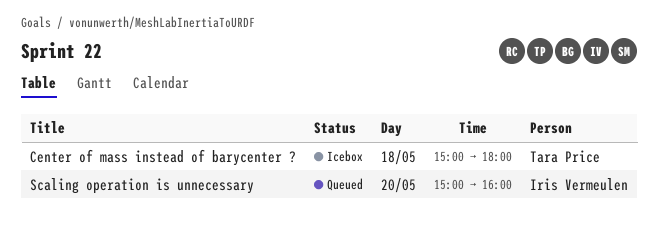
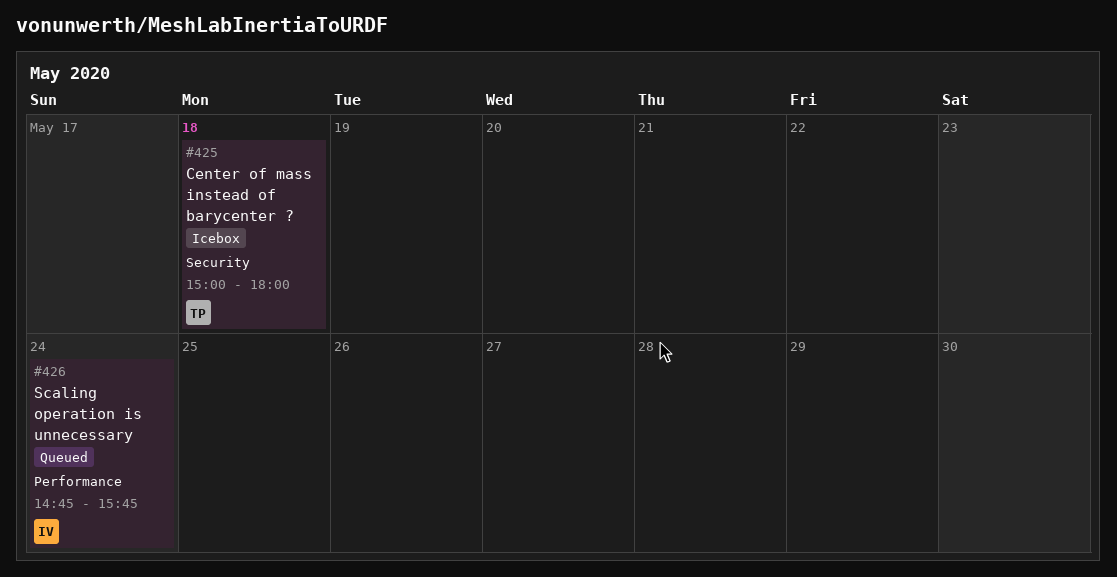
Scaling operation is unnecessary, day: May 20 -> May 24
Scaling operation is unnecessary, begins: 15:00 -> 14:45
Scaling operation is unnecessary, ends: 16:00 -> 15:45

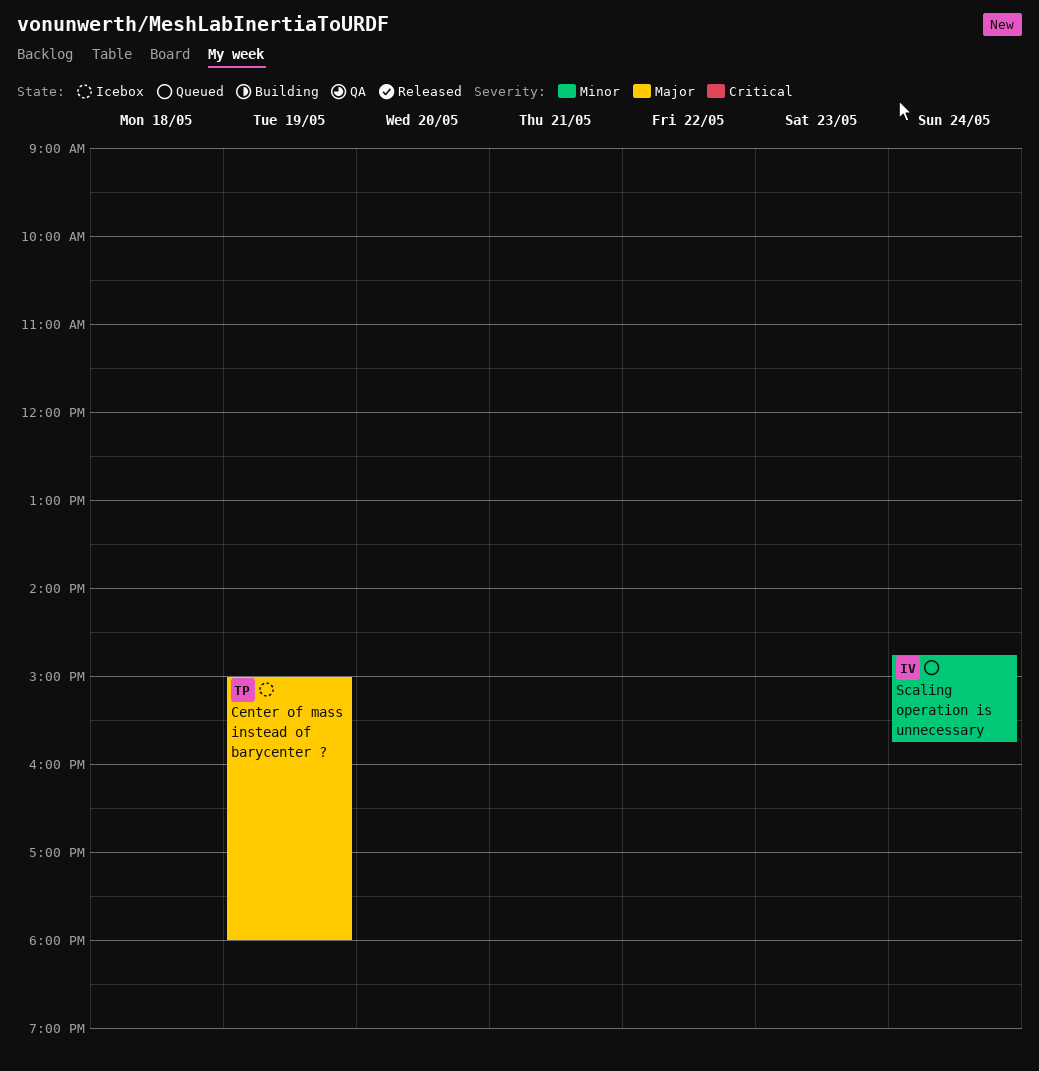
Center of mass instead of barycenter ?, day: May 18 -> May 19

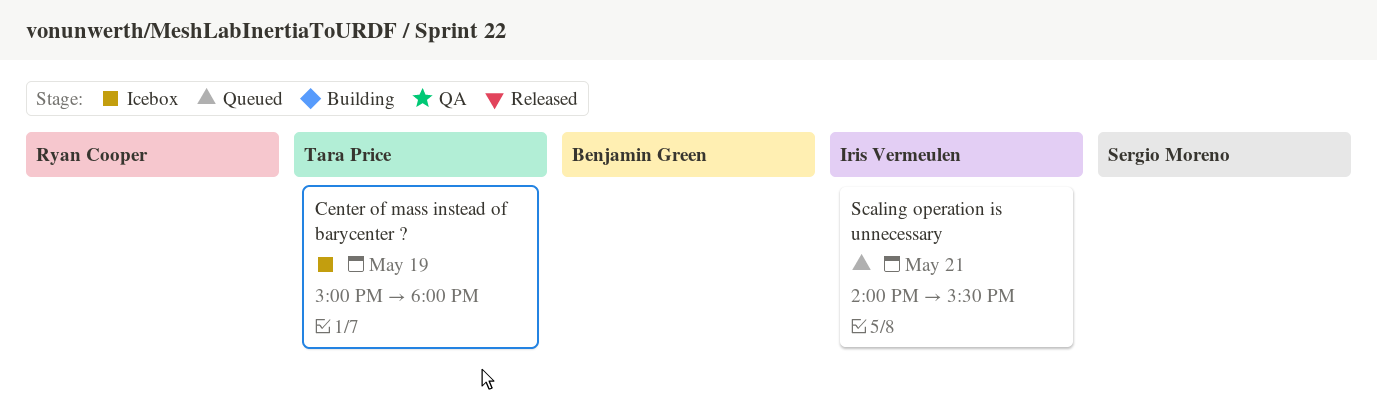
Scaling operation is unnecessary, day: May 24 -> May 21
Scaling operation is unnecessary, begins: 14:45 -> 14:00
Scaling operation is unnecessary, ends: 15:45 -> 15:30

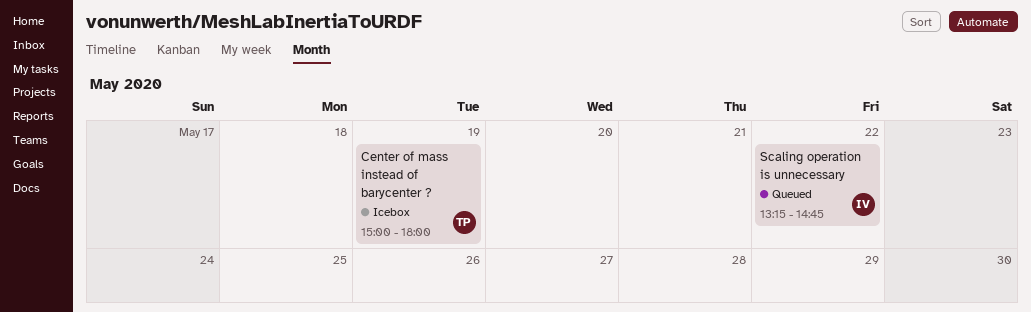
Scaling operation is unnecessary, day: May 21 -> May 22
Scaling operation is unnecessary, begins: 14:00 -> 13:15
Scaling operation is unnecessary, ends: 15:30 -> 14:45

